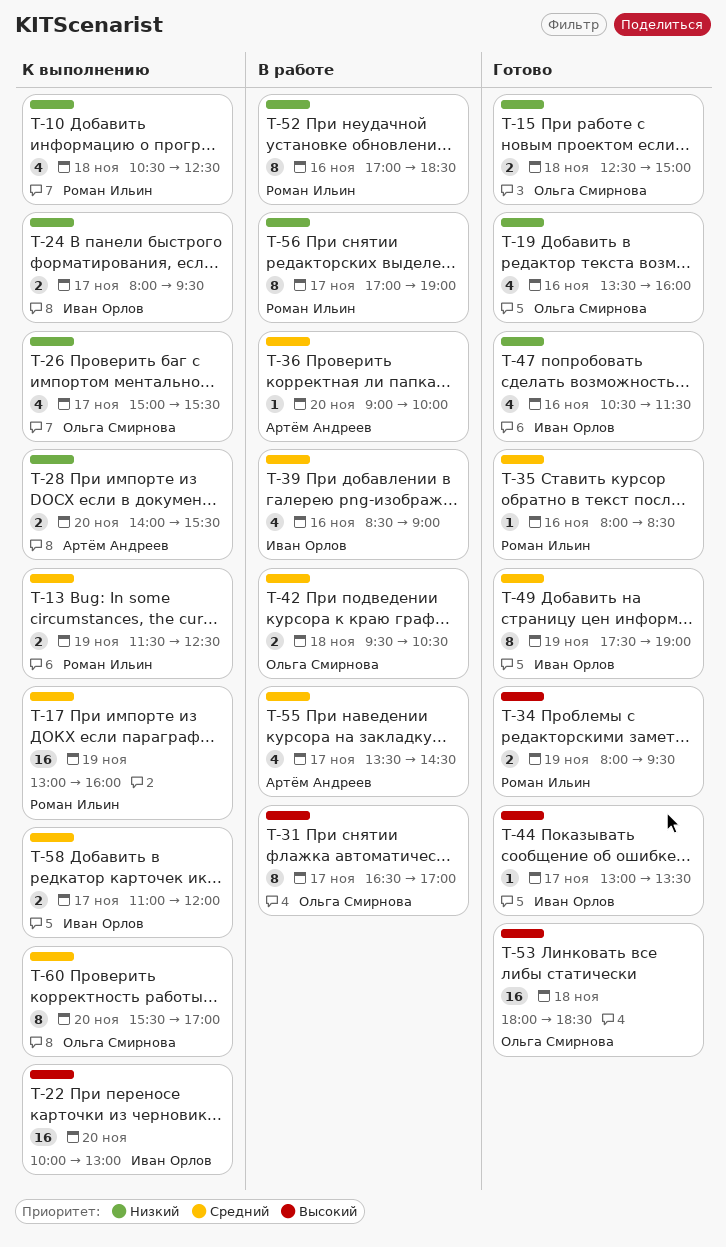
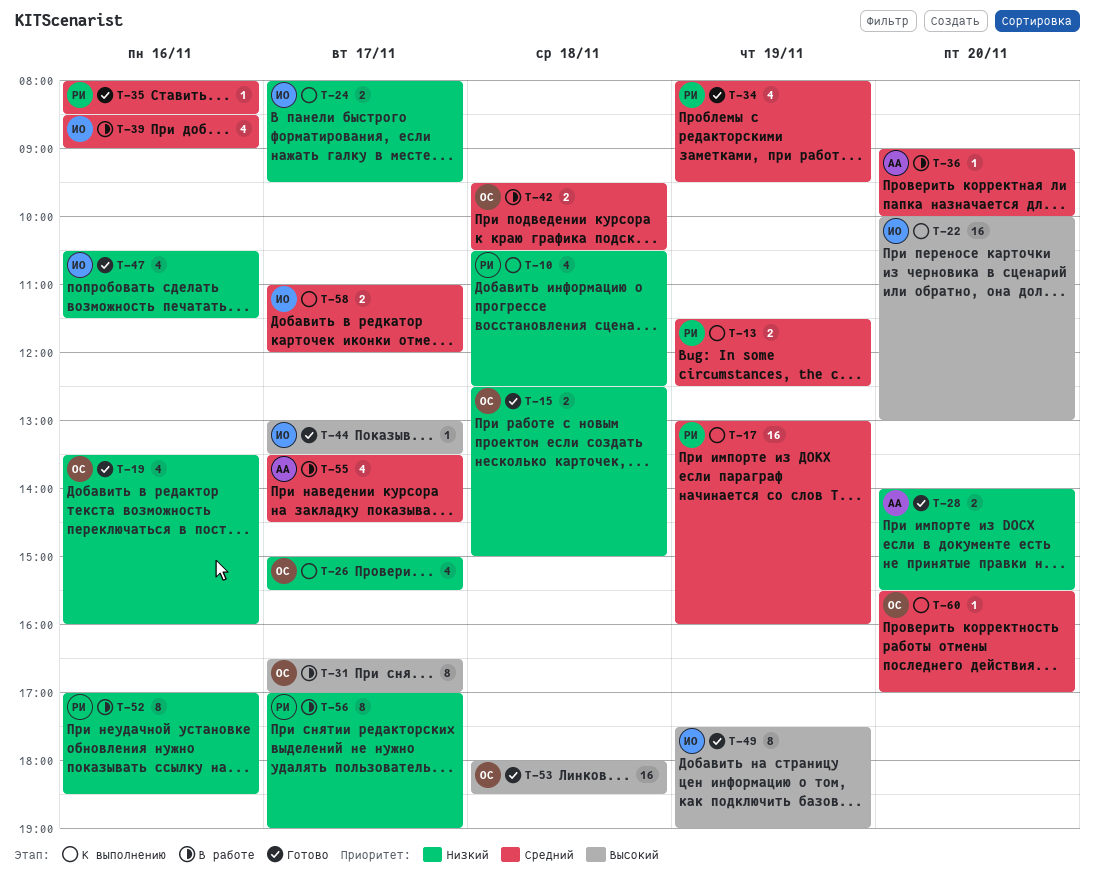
T-28, status: К выполнению -> Готово
T-34, priority: Высокий -> Средний
T-34, estimate: 2 -> 4
T-49, priority: Средний -> Высокий
T-60, estimate: 8 -> 1

